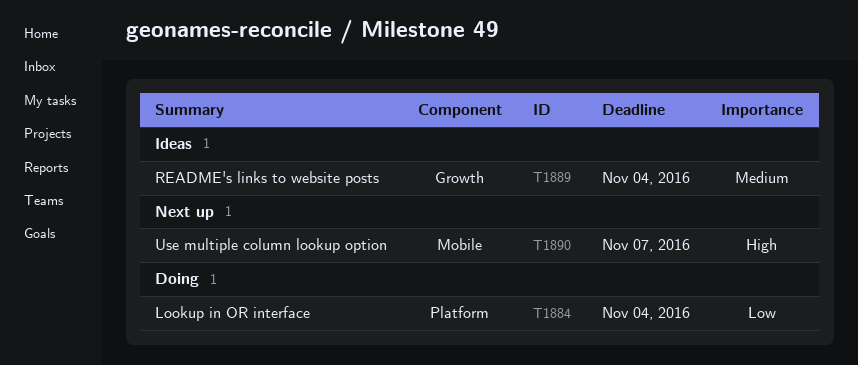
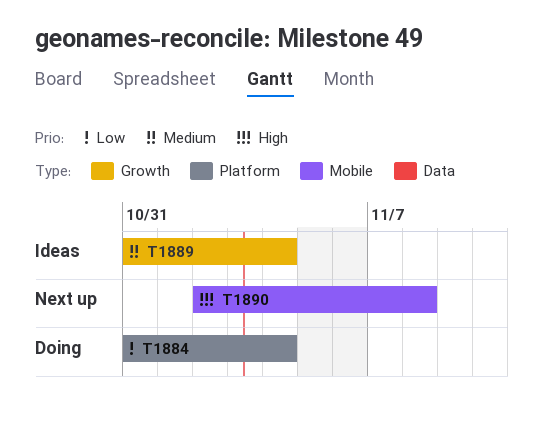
T1890, due: Nov 7 -> Nov 8

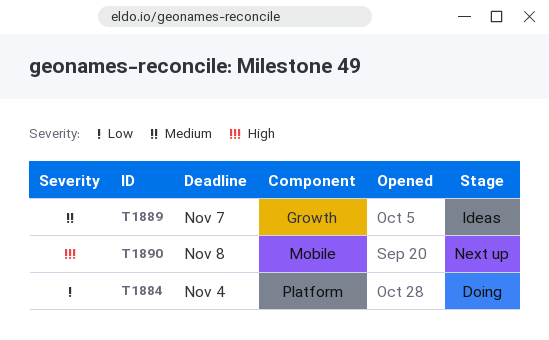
T1889, due: Nov 4 -> Nov 7

